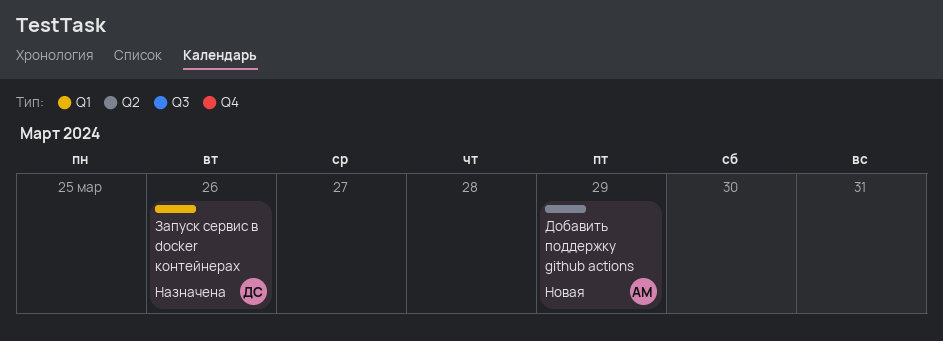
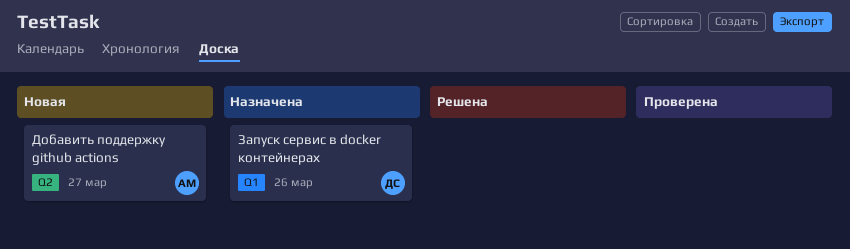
Добавить поддержку github actions, day: Mar 29 -> Mar 27

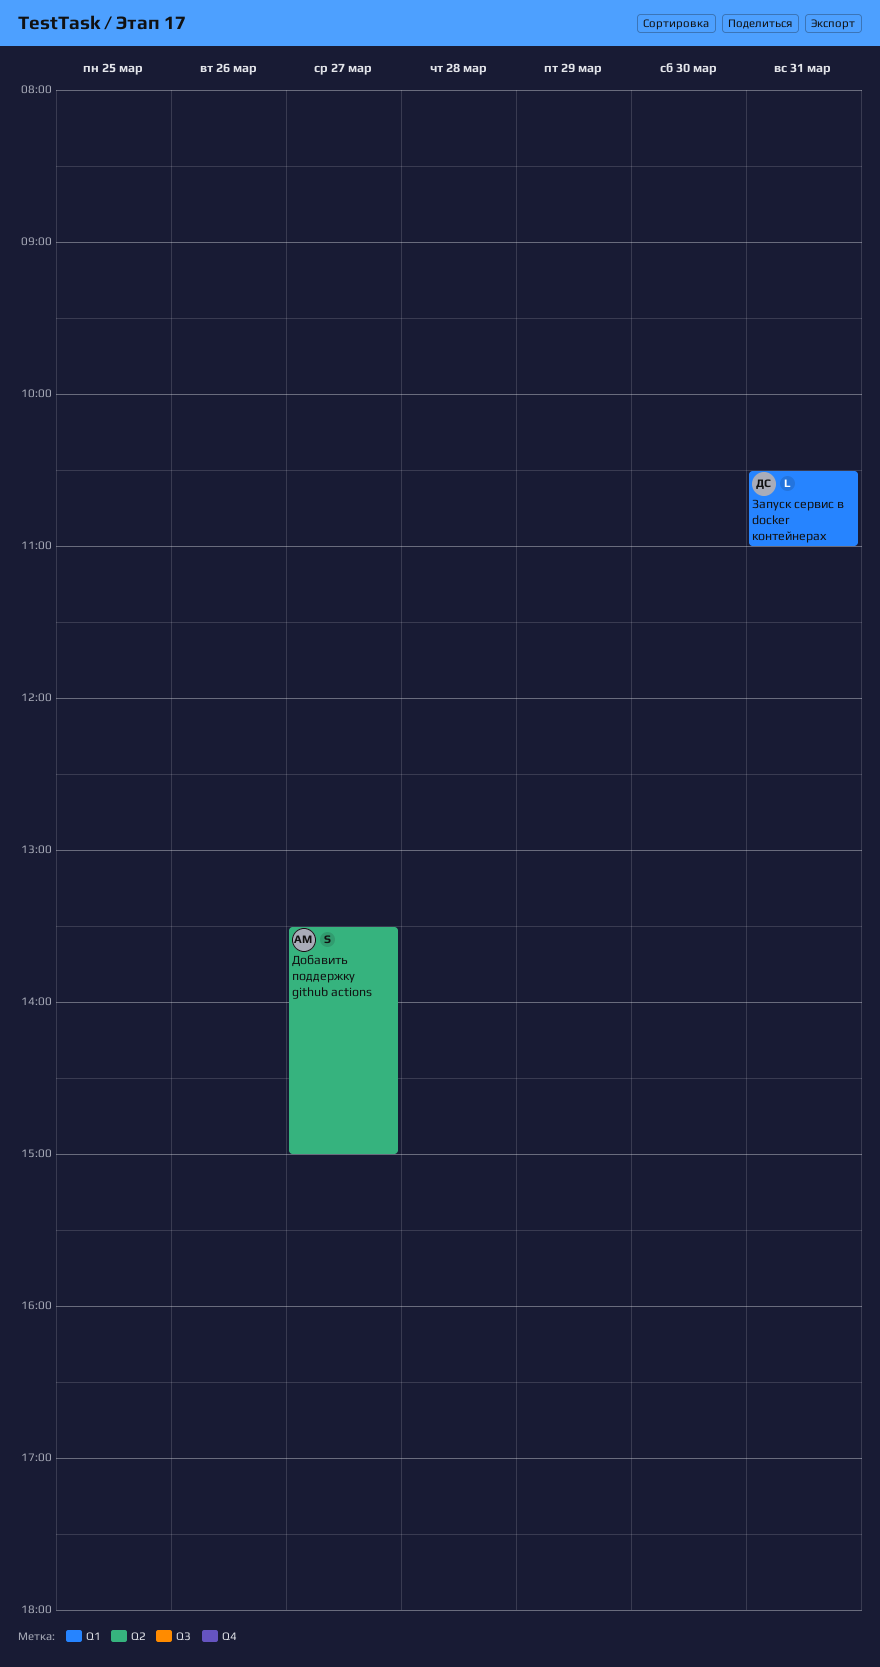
Запуск сервис в docker контейнерах, day: Mar 26 -> Mar 31

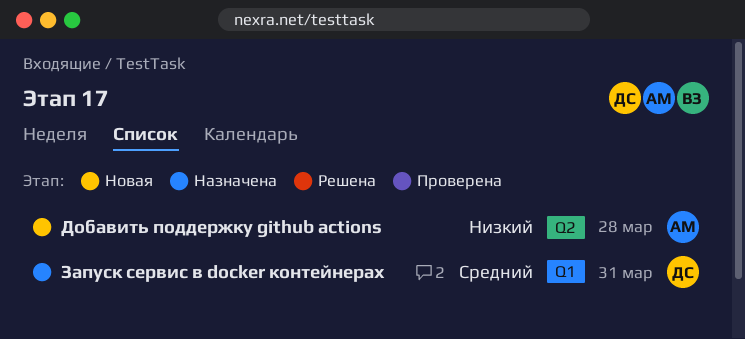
Добавить поддержку github actions, day: Mar 27 -> Mar 28

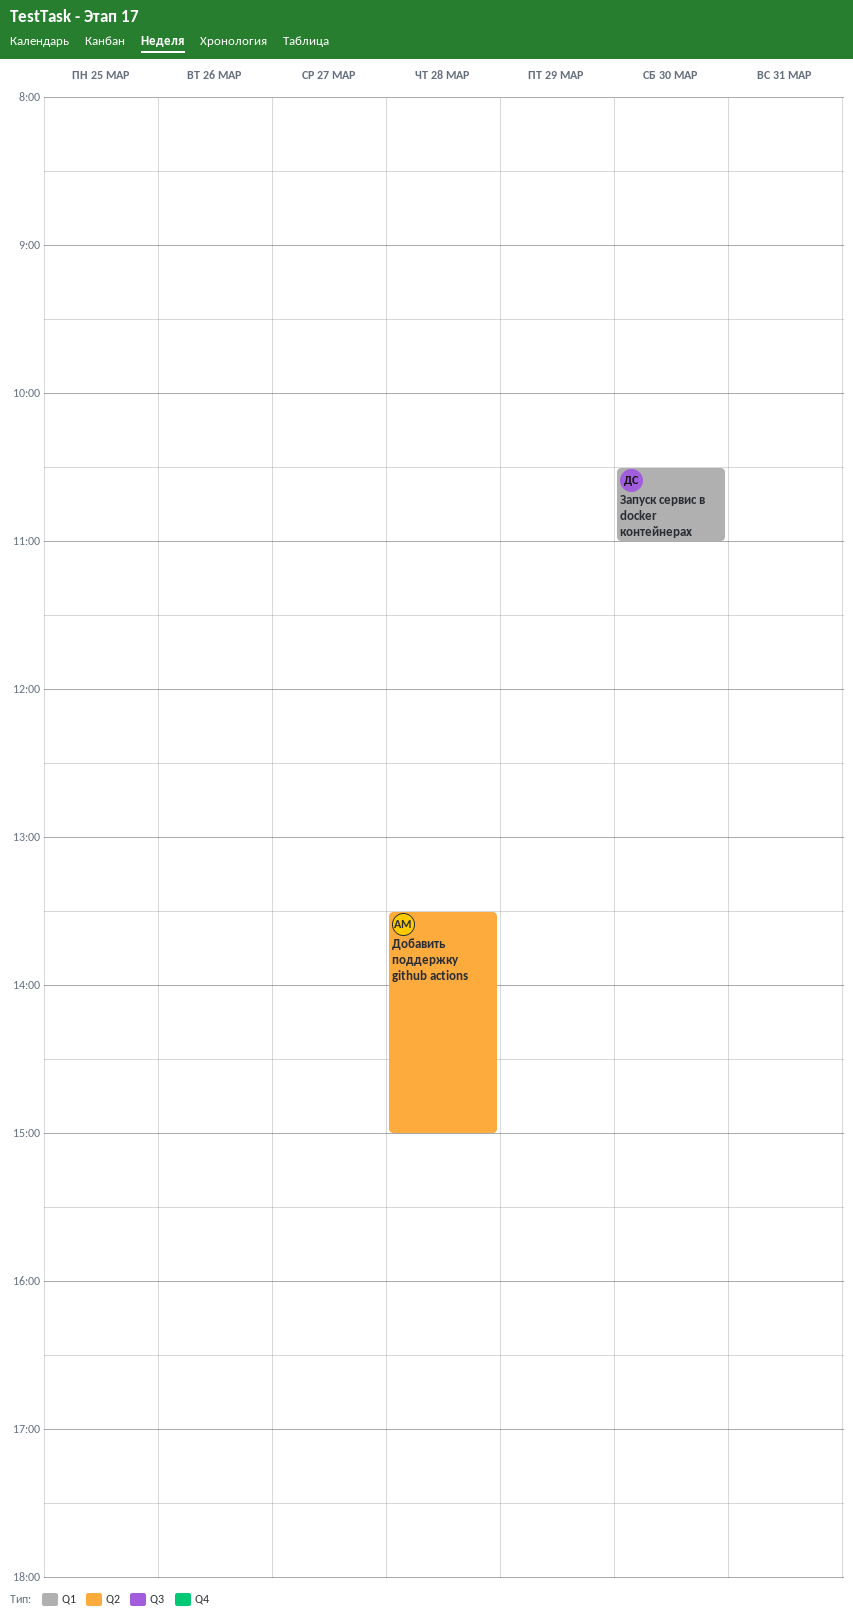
Запуск сервис в docker контейнерах, day: Mar 31 -> Mar 30

